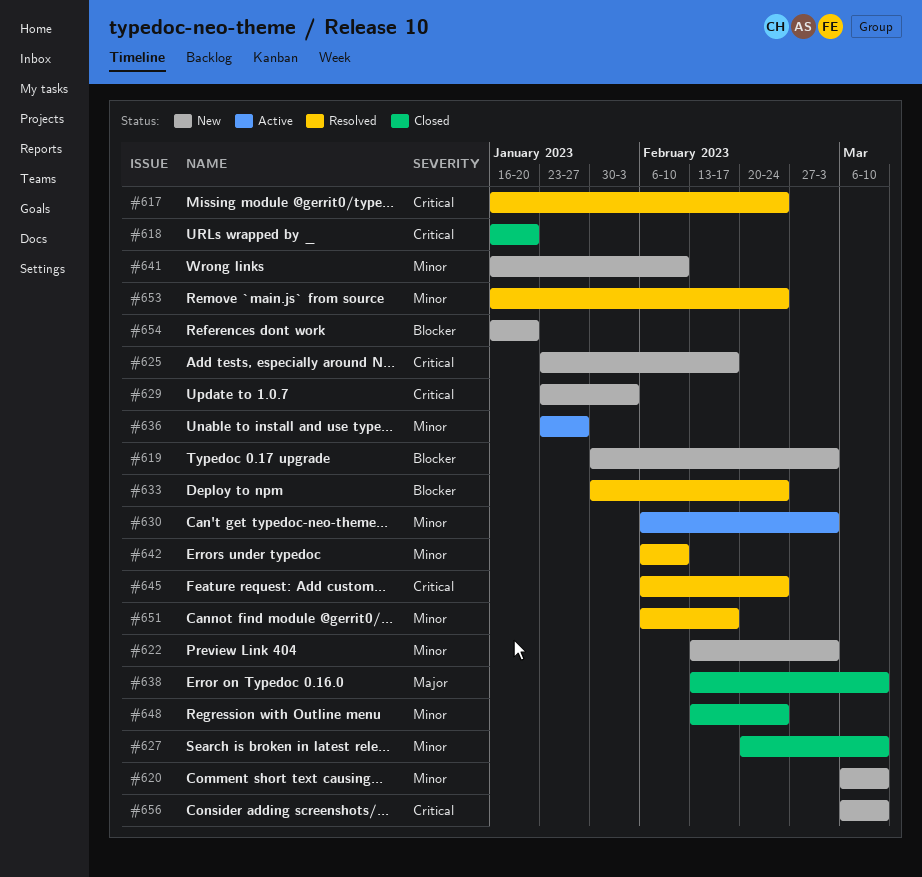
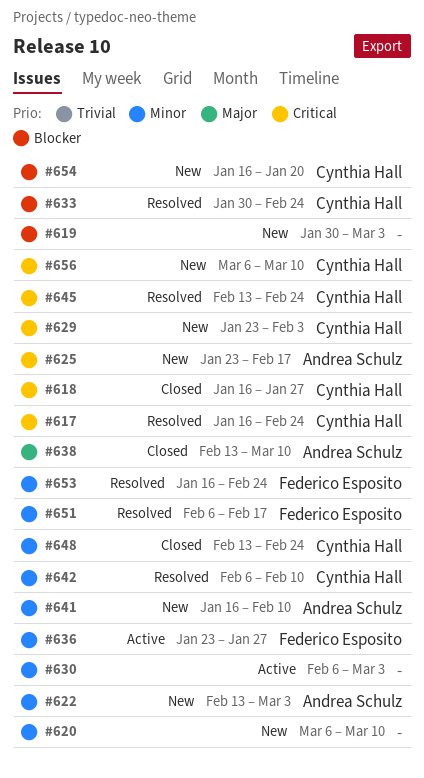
#618, due: Jan 20 -> Jan 27
#627: present -> none
#645, start: Feb 6 -> Feb 13

